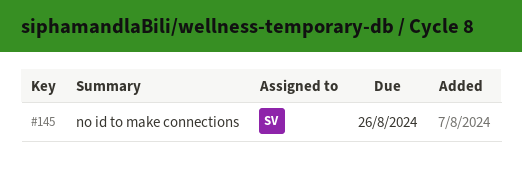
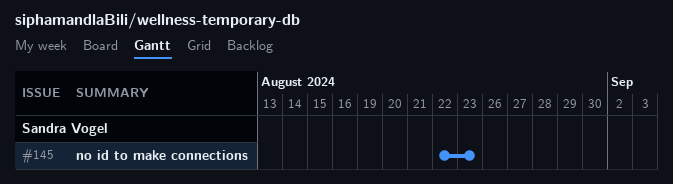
#145, due: Aug 26 -> Aug 23

